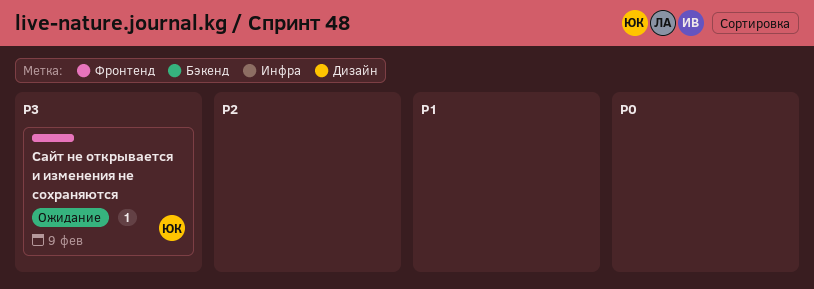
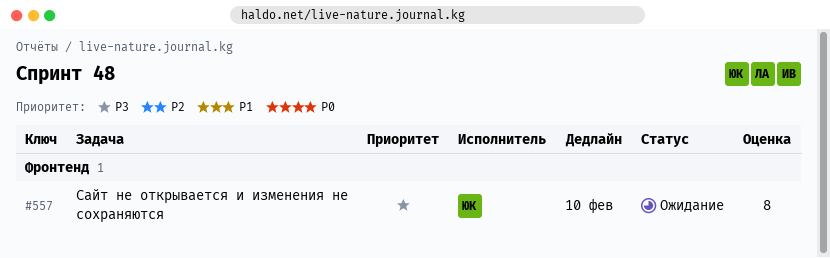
Сайт не открывается и изменения не сохраняются, estimate: 1 -> 8
Сайт не открывается и изменения не сохраняются, due: Feb 9 -> Feb 10

